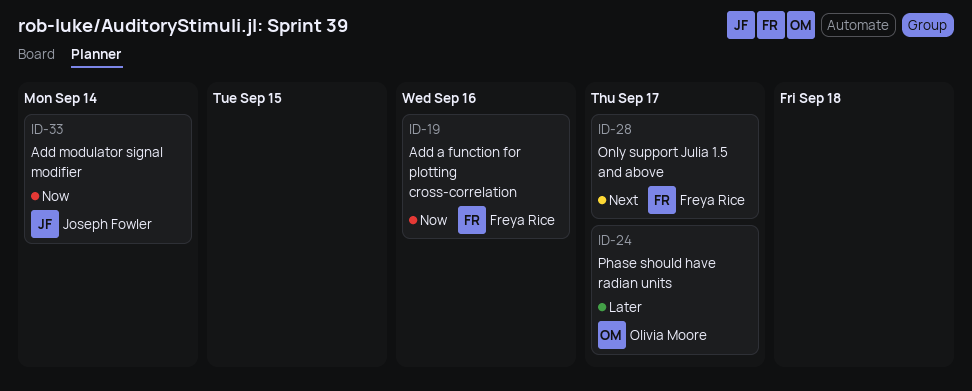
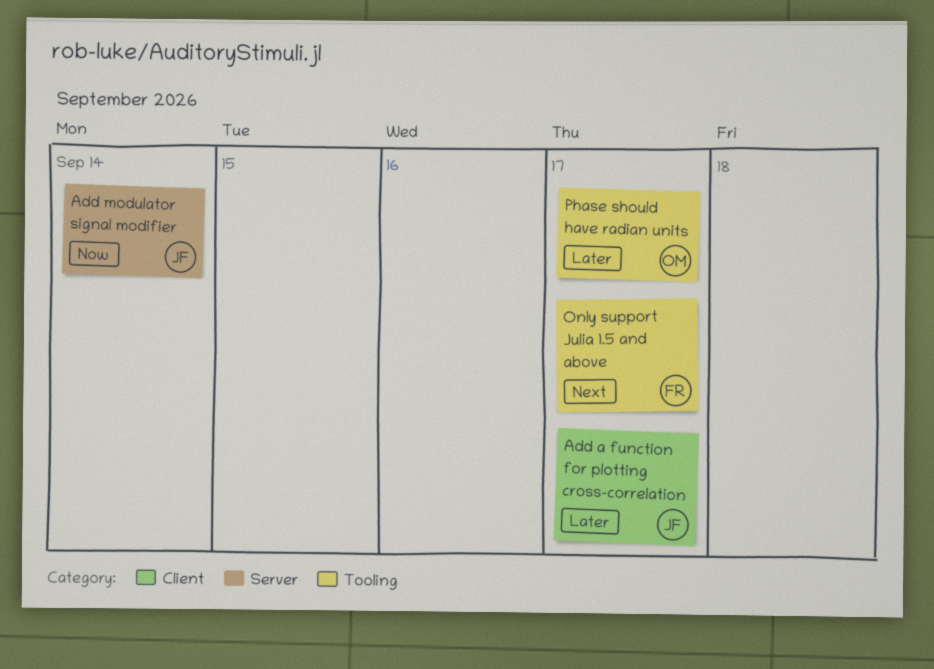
Add a function for plotting cross-correlation, owner: Freya Rice -> Joseph Fowler
Add a function for plotting cross-correlation, priority: Now -> Later
Add a function for plotting cross-correlation, due: Sep 16 -> Sep 17

